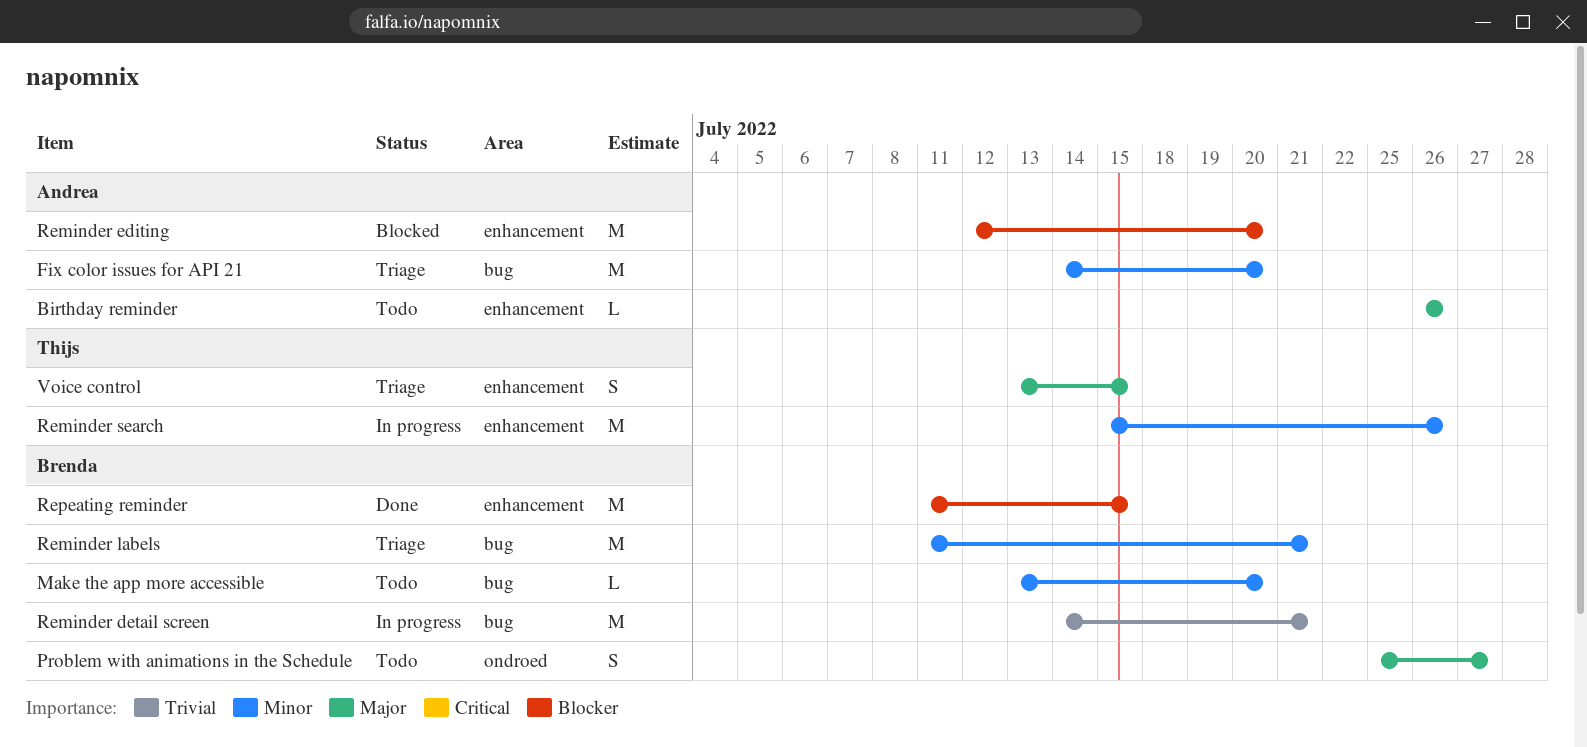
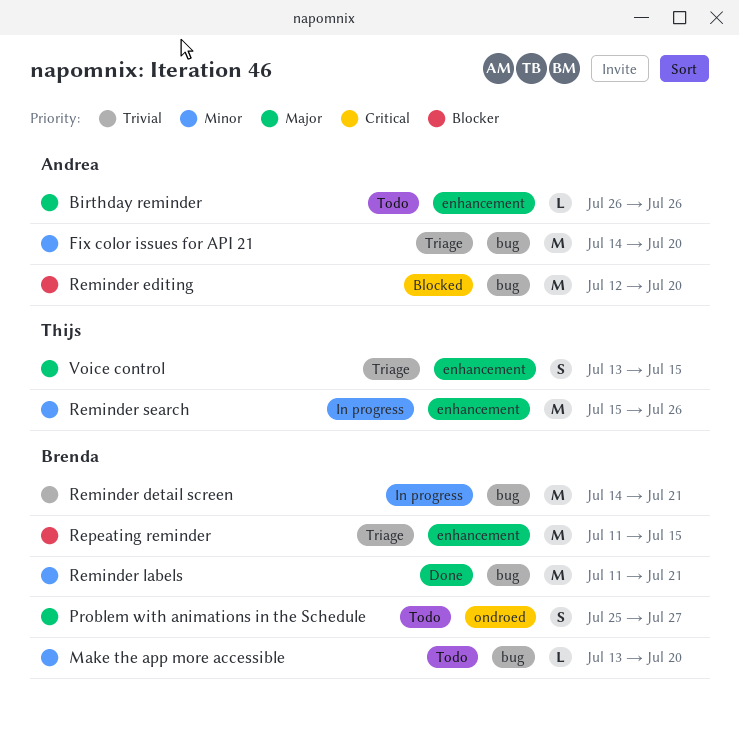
Reminder editing, label: enhancement -> bug
Reminder labels, status: Triage -> Done
Repeating reminder, status: Done -> Triage

